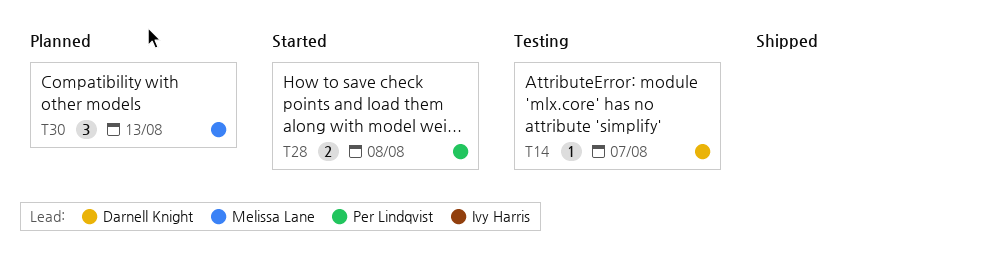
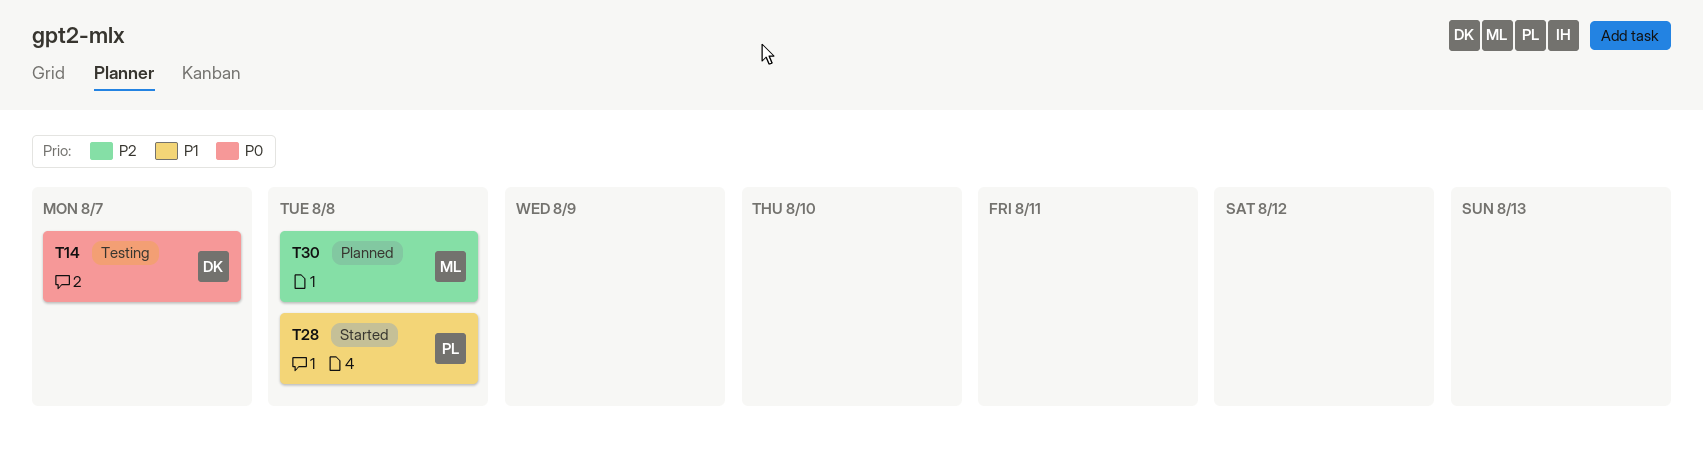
T30, due: Aug 13 -> Aug 8

